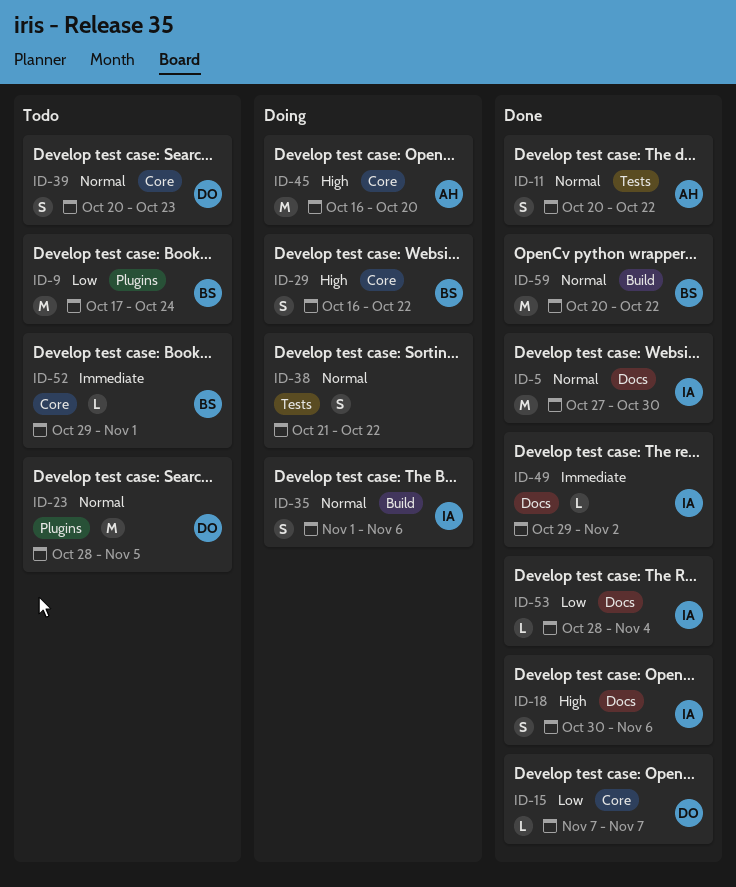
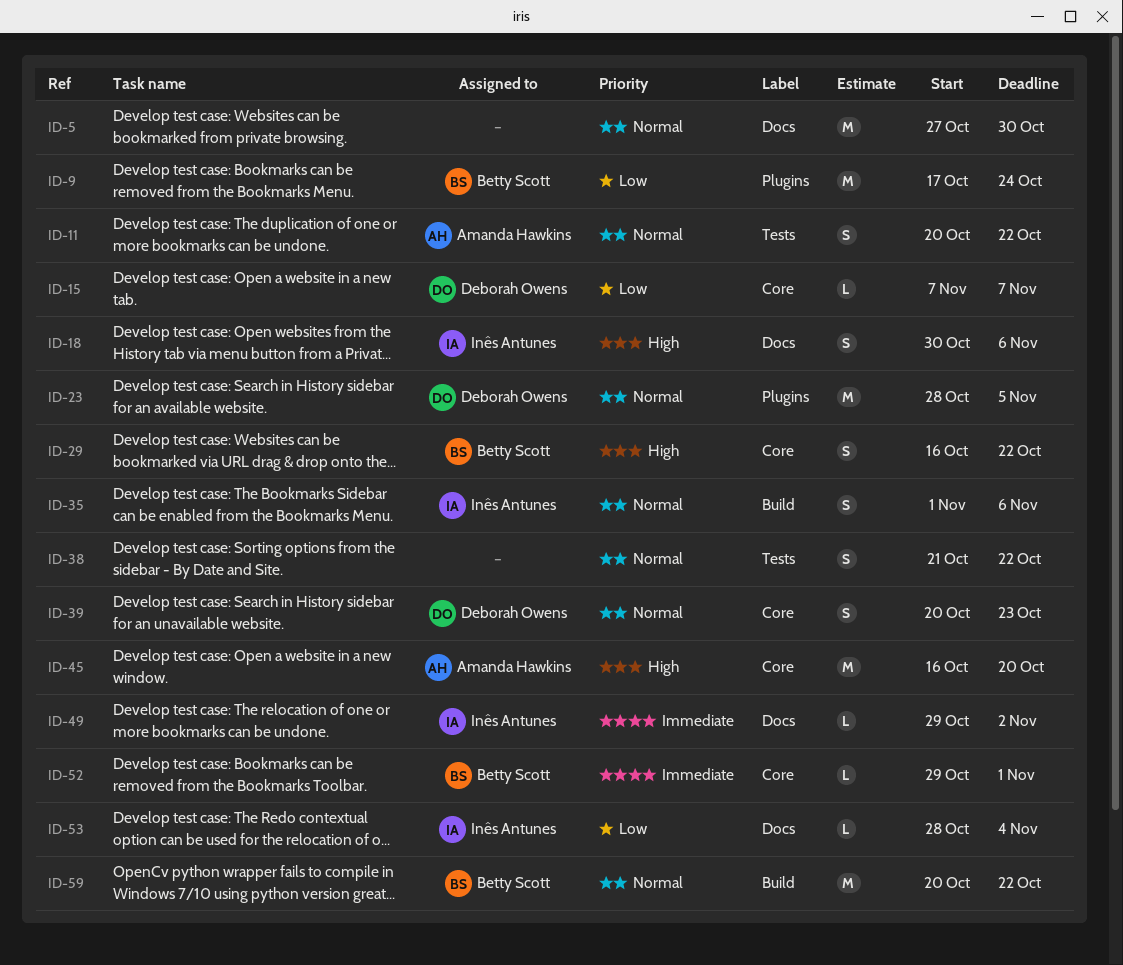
ID-5, owner: Inês Antunes -> none

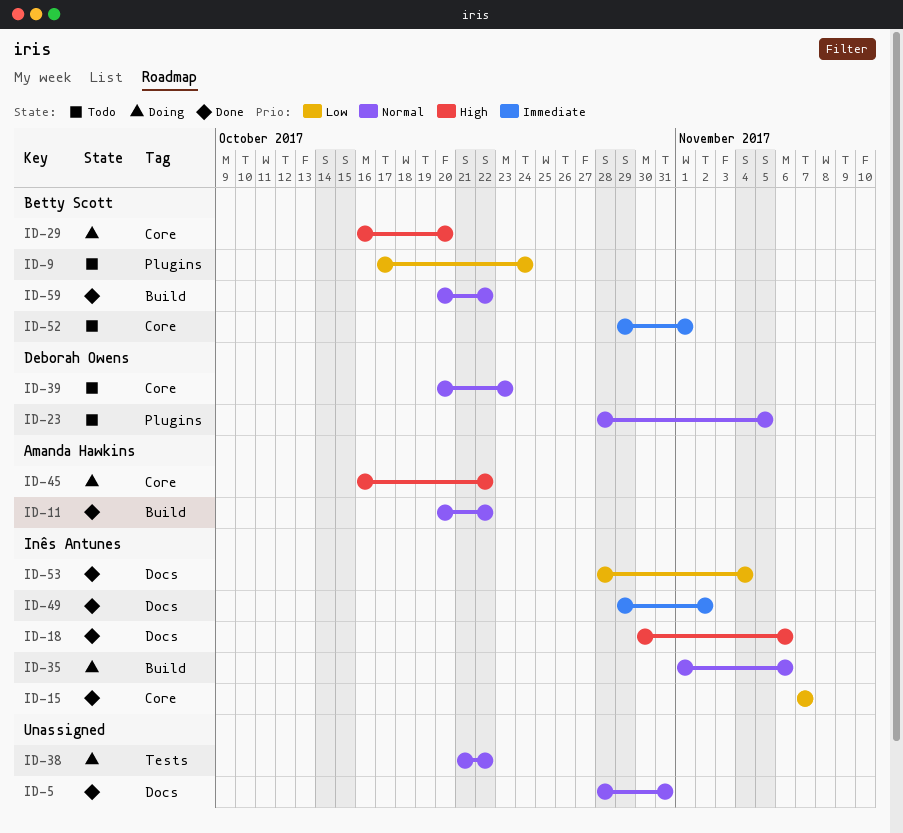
ID-5, start: Oct 27 -> Oct 28
ID-5, due: Oct 30 -> Oct 31
ID-11, label: Tests -> Build
ID-15, owner: Deborah Owens -> Inês Antunes
ID-29, due: Oct 22 -> Oct 20
ID-45, due: Oct 20 -> Oct 22

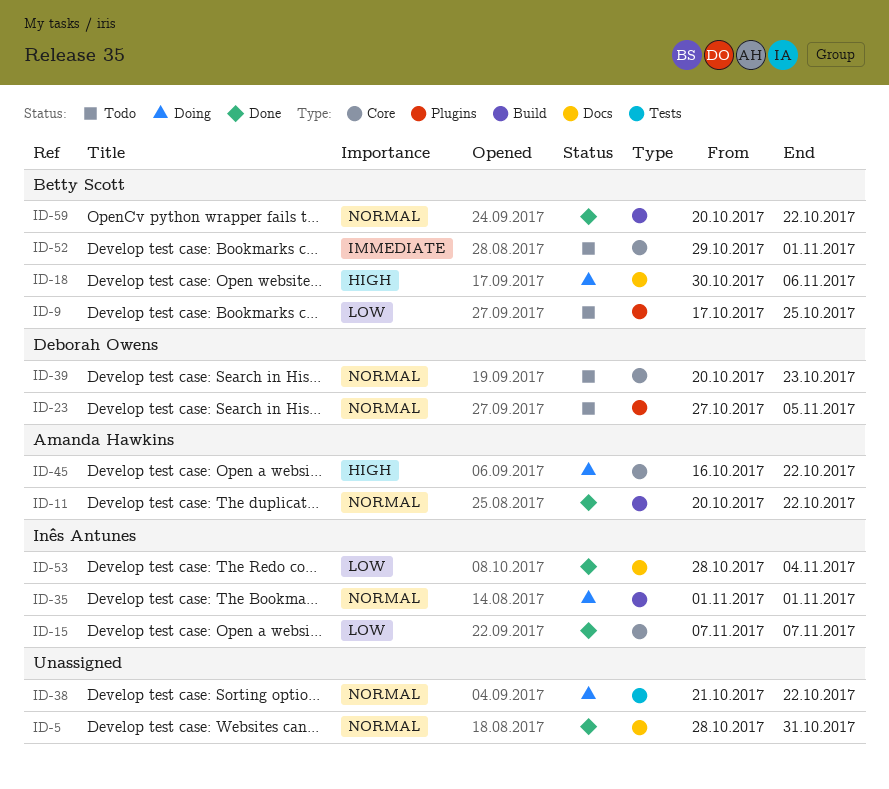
ID-9, due: Oct 24 -> Oct 25
ID-18, status: Done -> Doing
ID-18, owner: Inês Antunes -> Betty Scott
ID-23, start: Oct 28 -> Oct 27
ID-29: present -> none
ID-35, due: Nov 6 -> Nov 1
ID-49: present -> none

